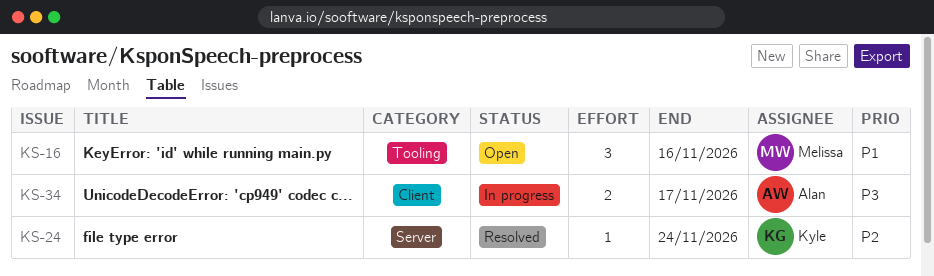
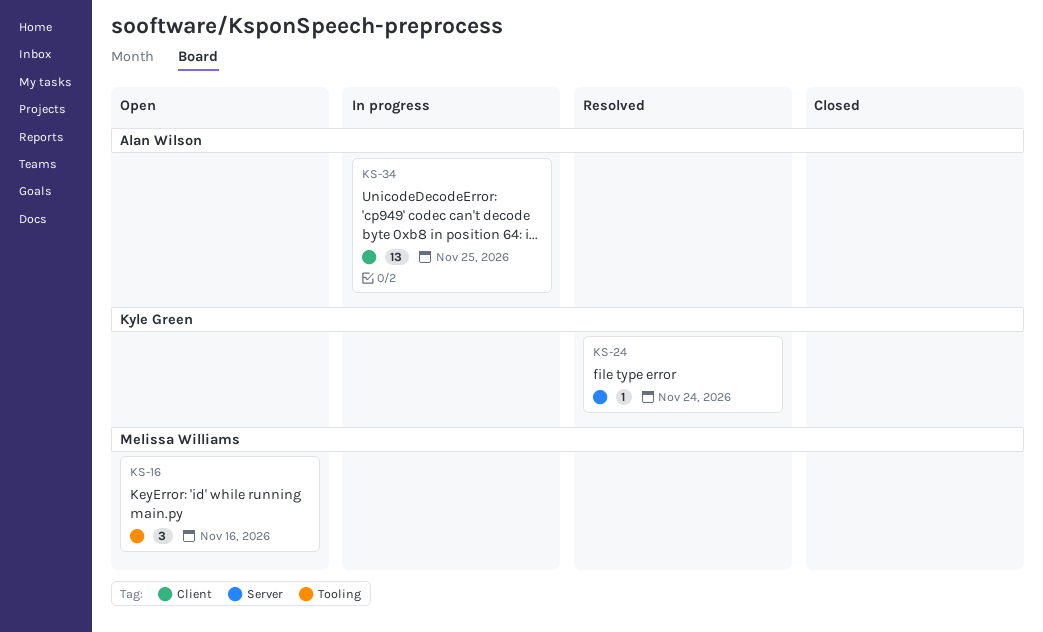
KS-34, estimate: 2 -> 13
KS-34, due: Nov 17 -> Nov 25

